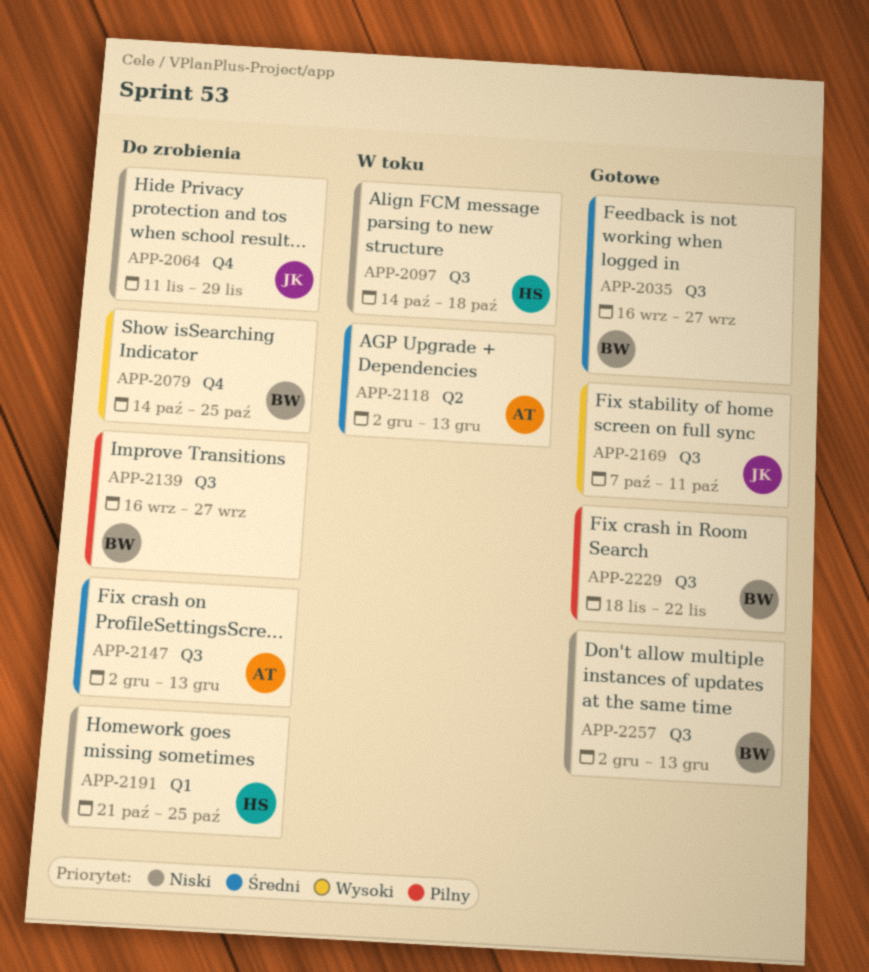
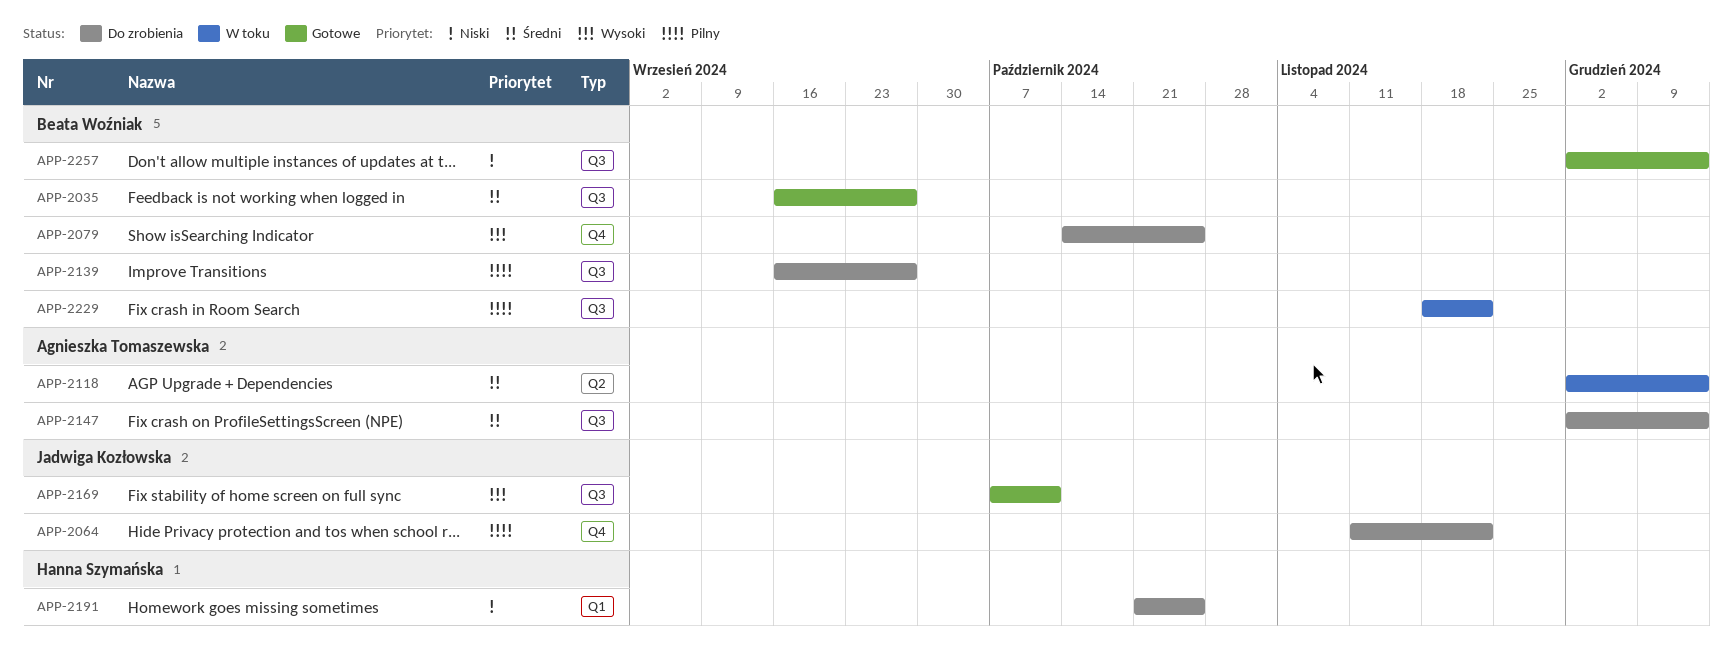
APP-2064, priority: Niski -> Pilny
APP-2064, due: Nov 29 -> Nov 22
APP-2097: present -> none
APP-2229, status: Gotowe -> W toku

